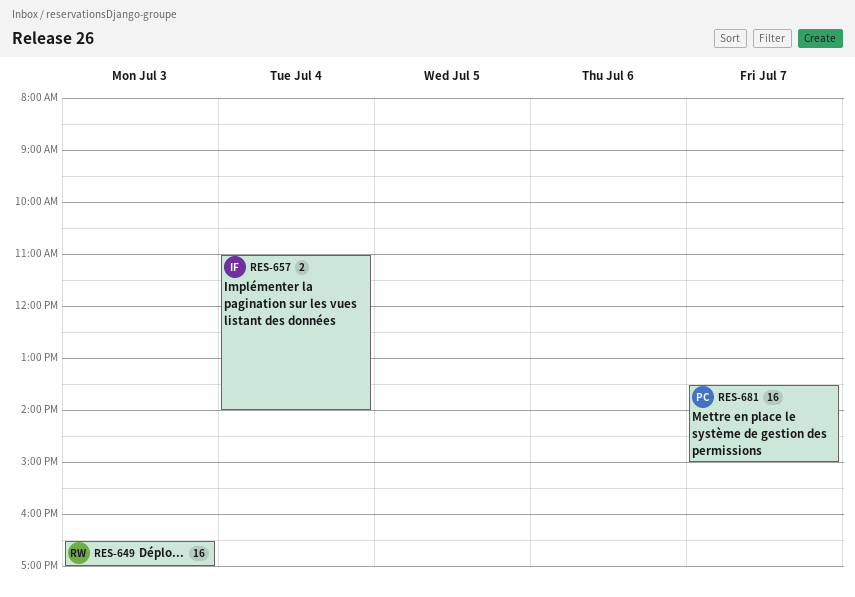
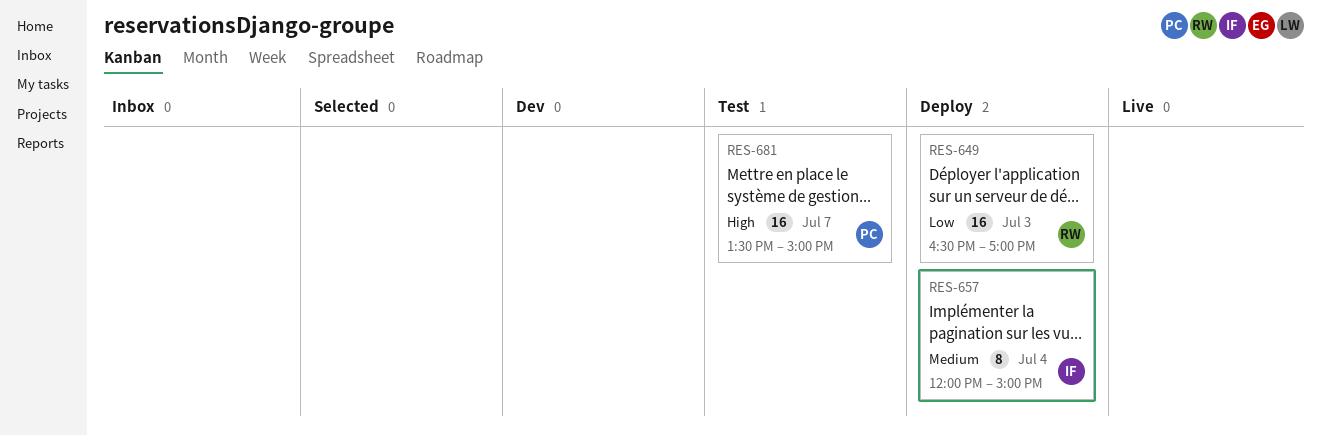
RES-657, estimate: 2 -> 8
RES-657, begins: 11:00 -> 12:00
RES-657, ends: 14:00 -> 15:00

